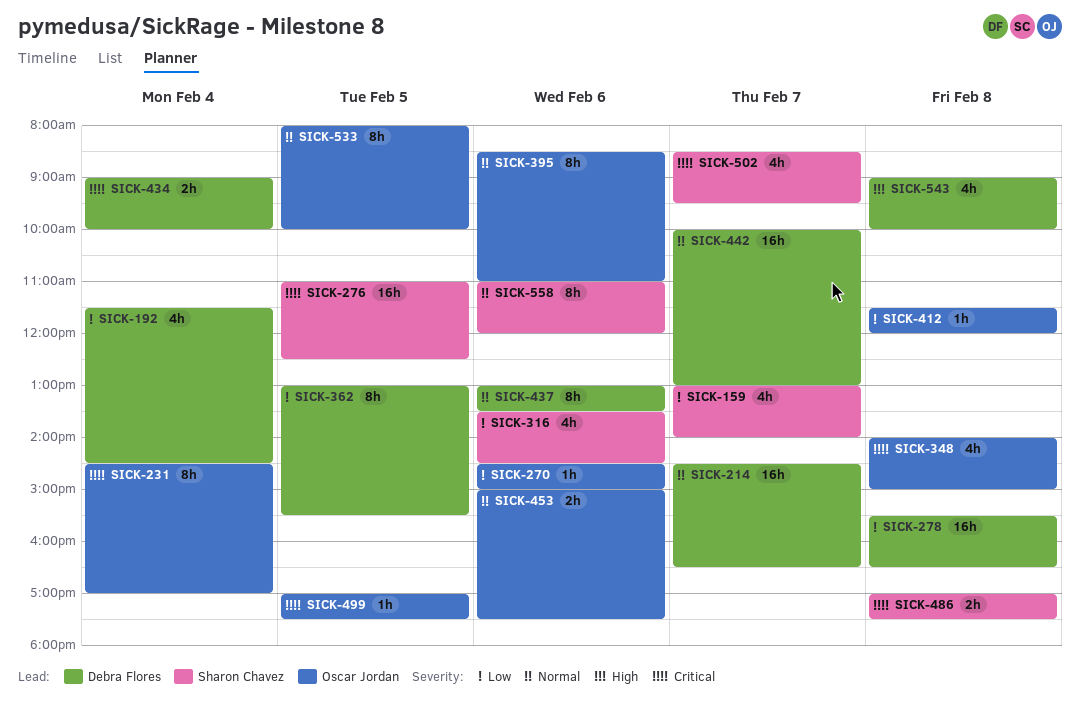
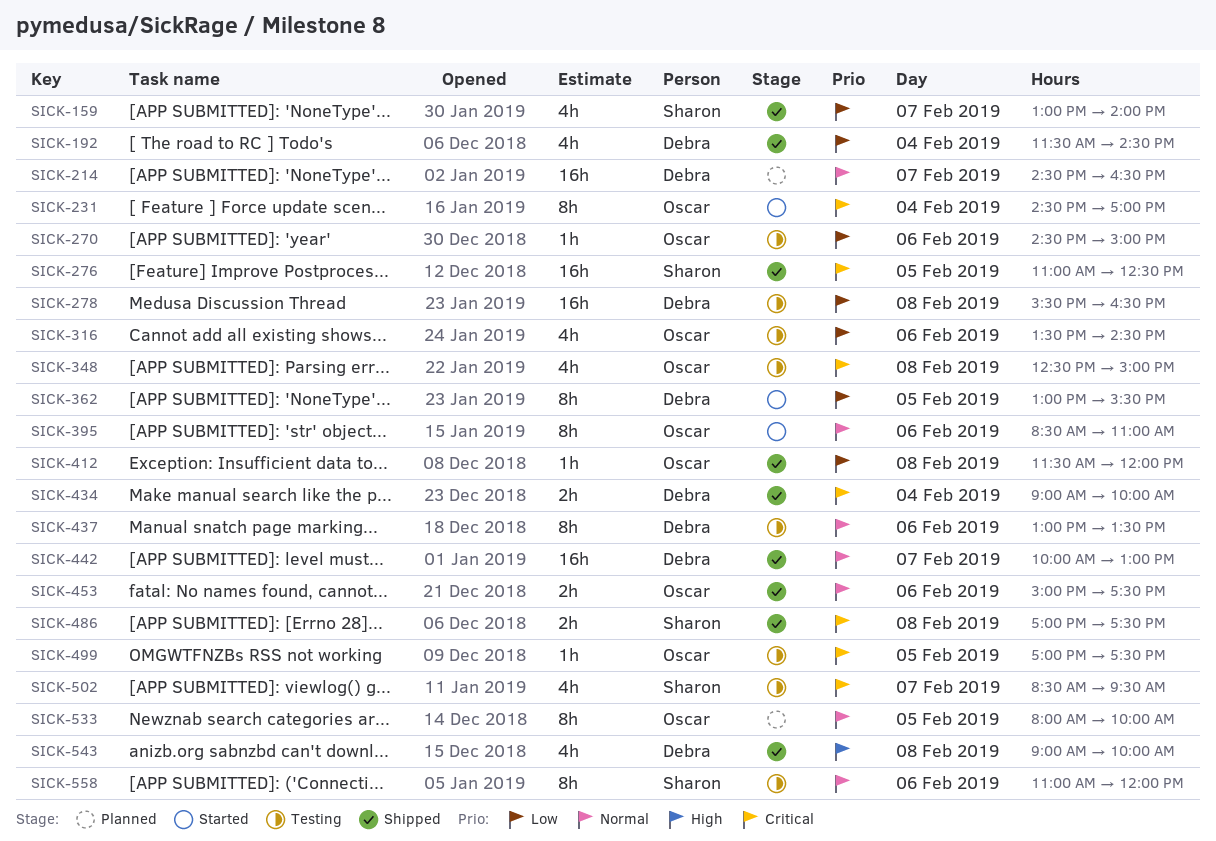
SICK-316, owner: Sharon Chavez -> Oscar Jordan
SICK-348, begins: 14:00 -> 12:30

